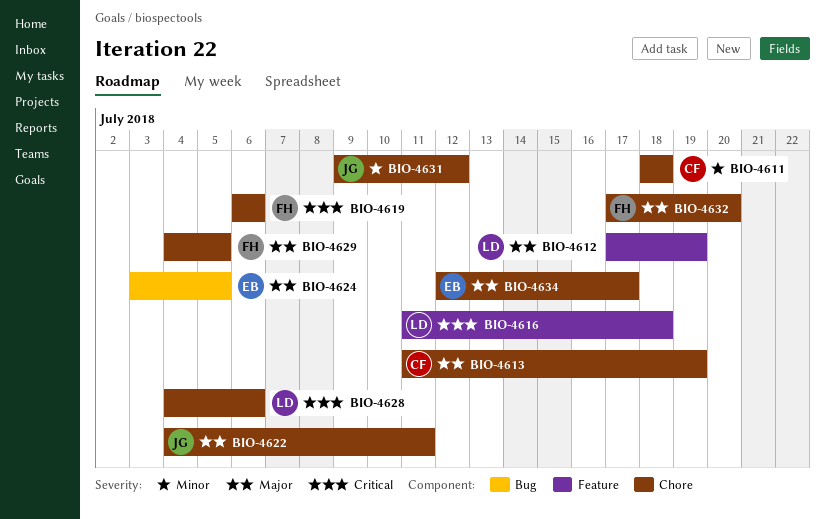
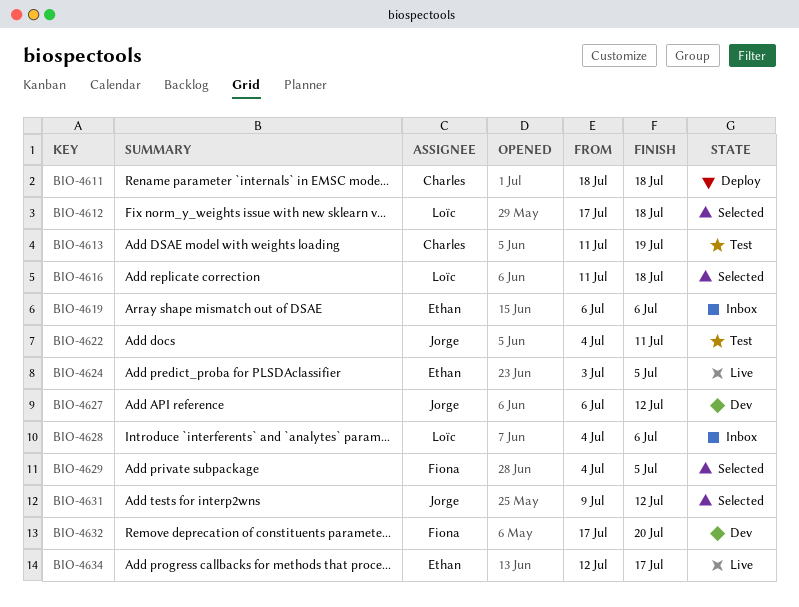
BIO-4612, due: Jul 19 -> Jul 18
BIO-4619, owner: Fiona -> Ethan
BIO-4627: none -> present

